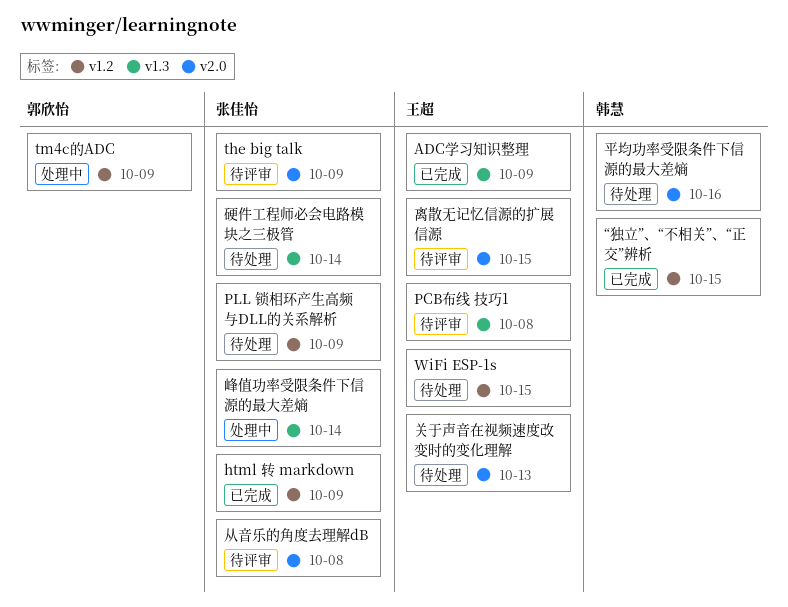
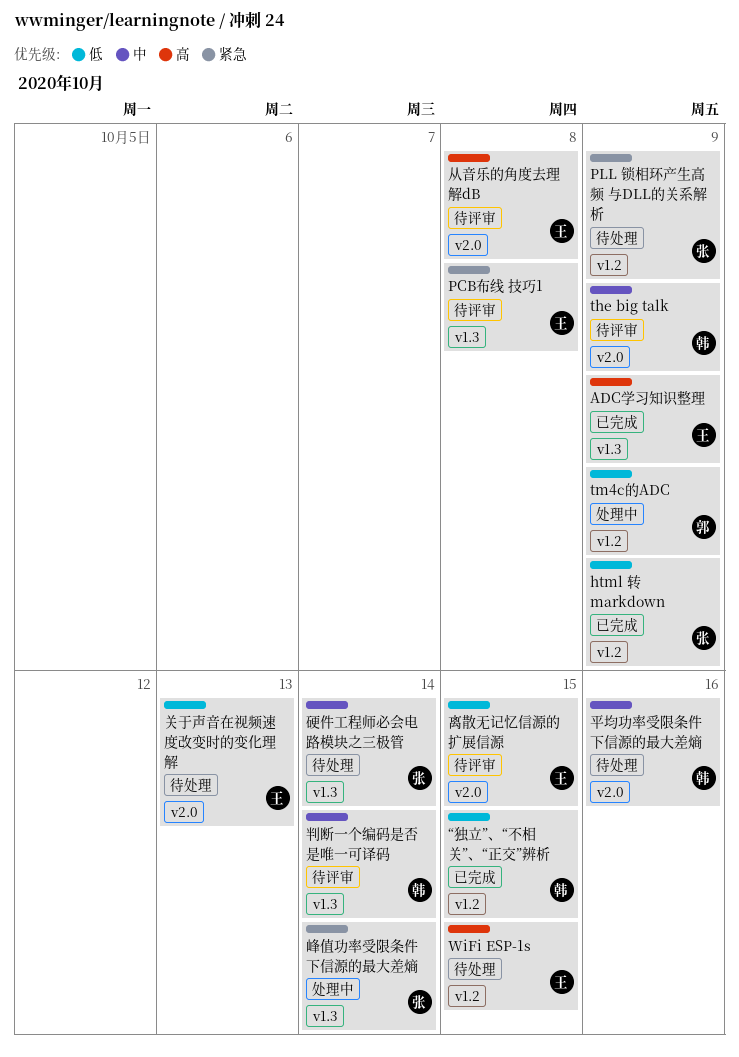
the big talk, owner: 张佳怡 -> 韩慧
从音乐的角度去理解dB, owner: 张佳怡 -> 王超
判断一个编码是否是唯一可译码: none -> present

